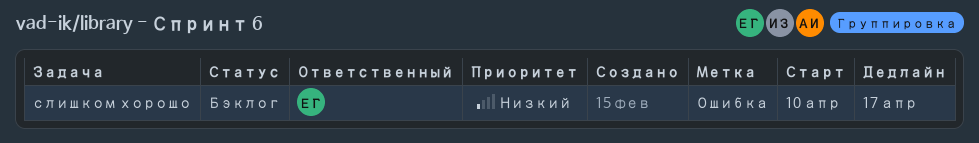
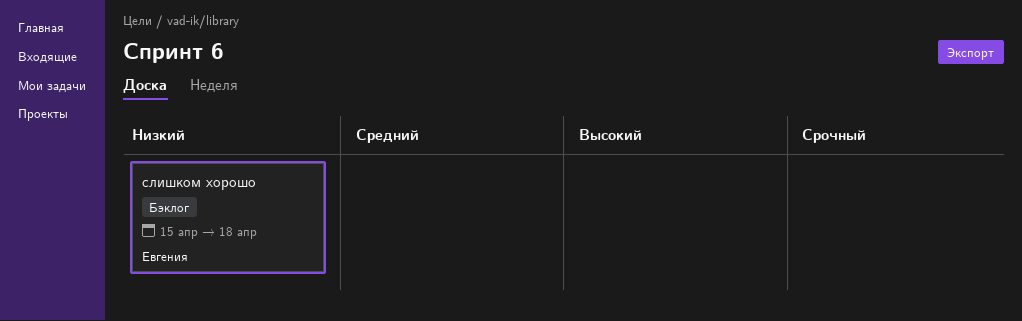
слишком хорошо, start: Apr 10 -> Apr 15
слишком хорошо, due: Apr 17 -> Apr 18

